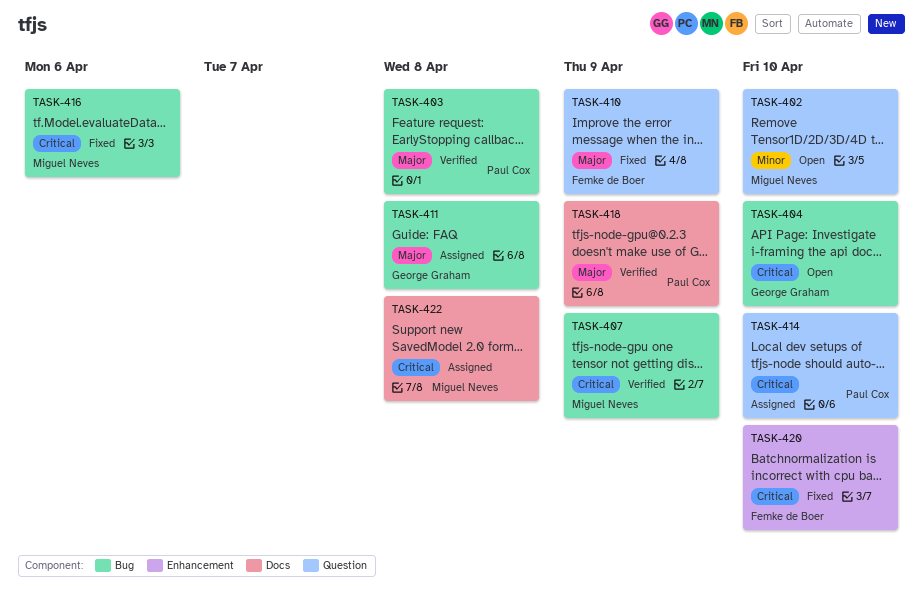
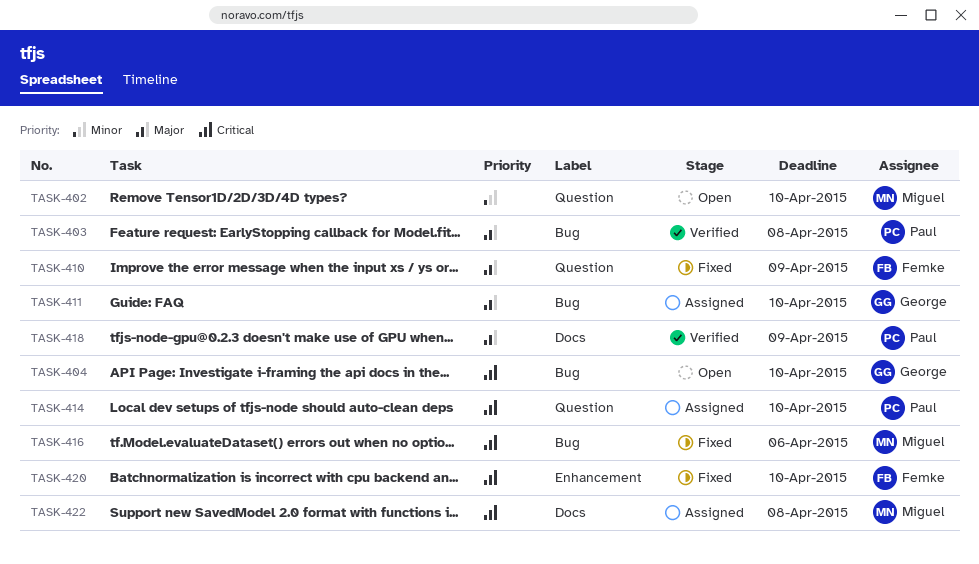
TASK-407: present -> none
TASK-411, due: Apr 8 -> Apr 10

